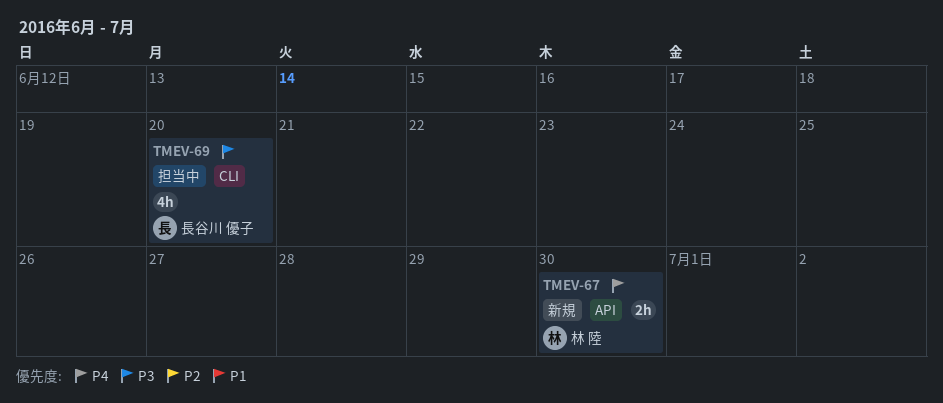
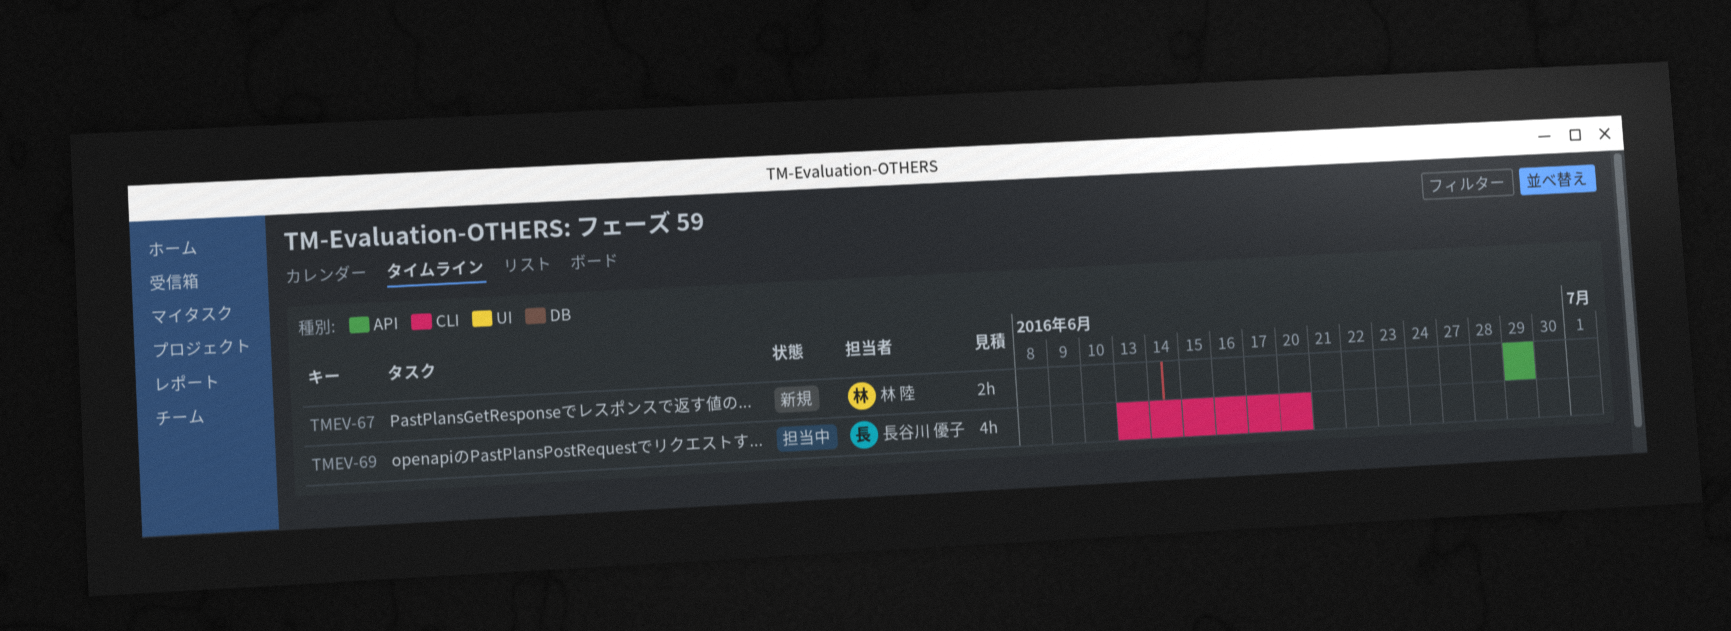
TMEV-67, due: Jun 30 -> Jun 29

